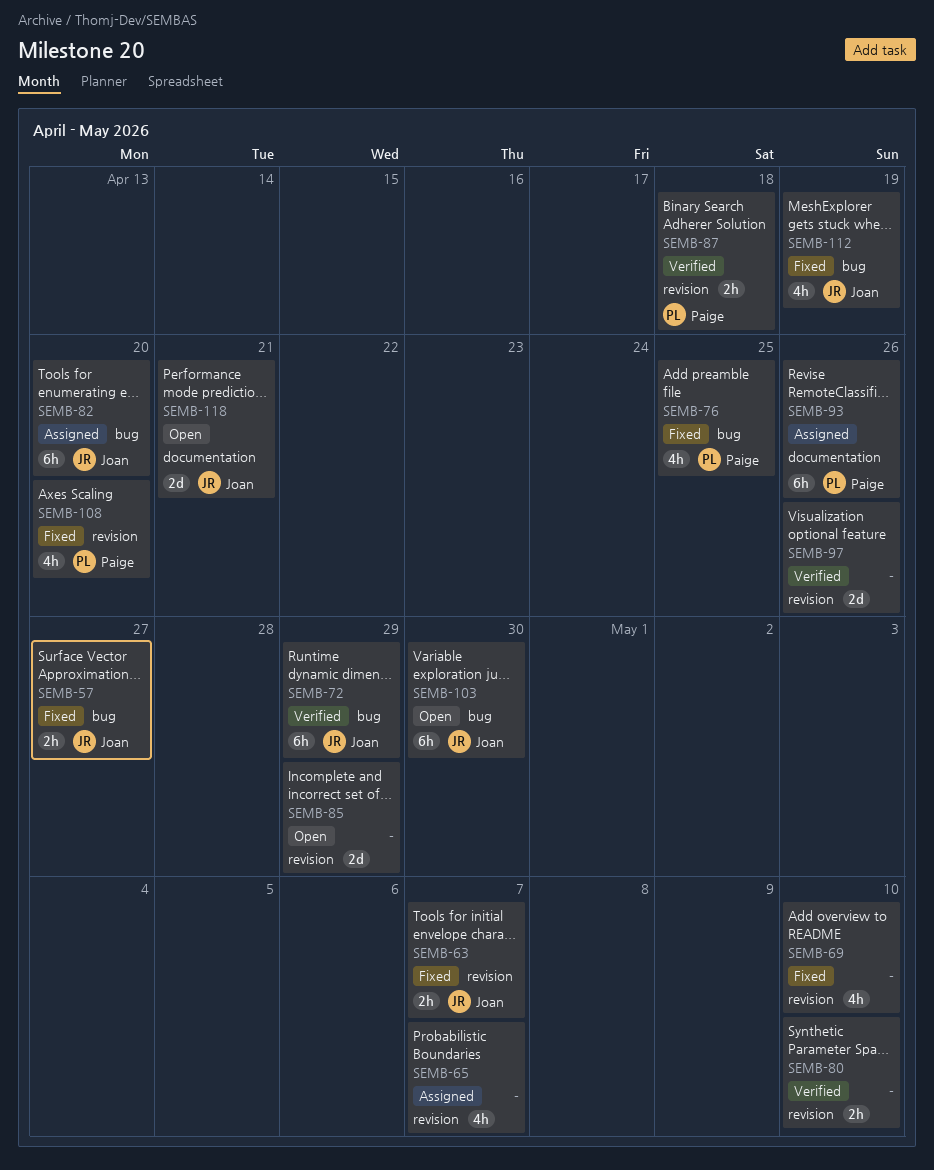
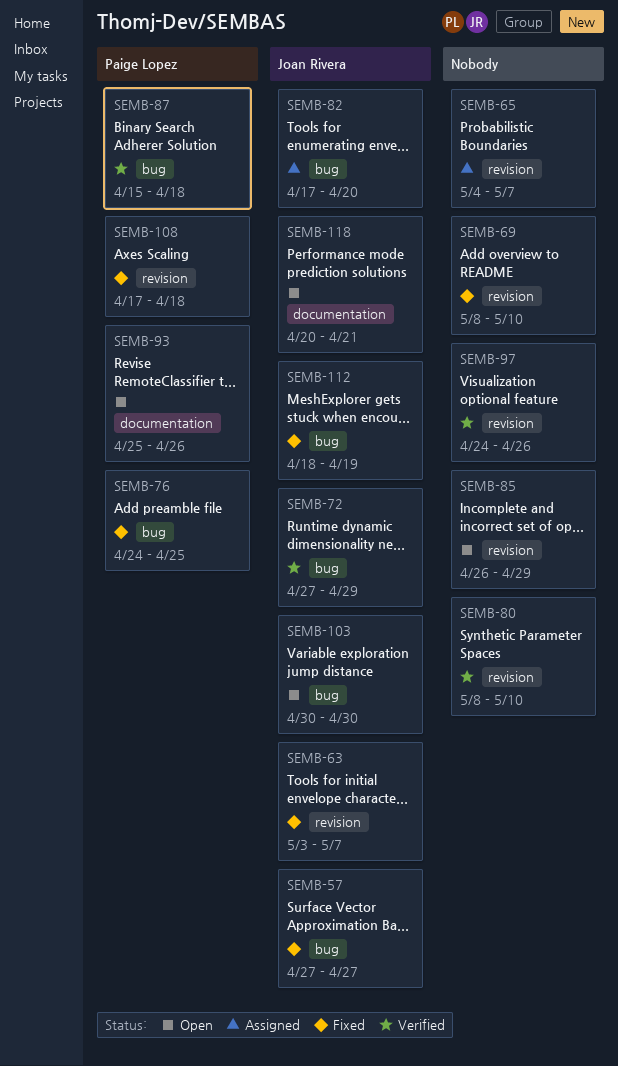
SEMB-87, label: revision -> bug
SEMB-93, status: Assigned -> Open
SEMB-108, due: Apr 20 -> Apr 18

